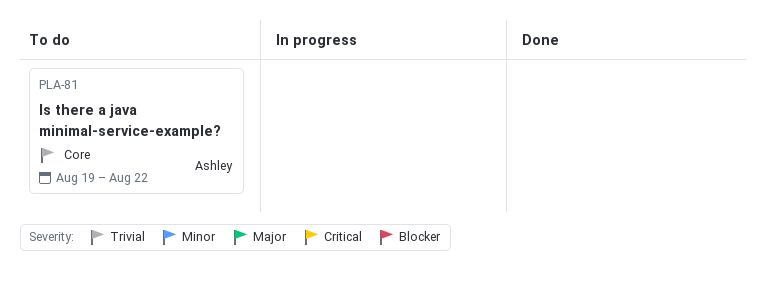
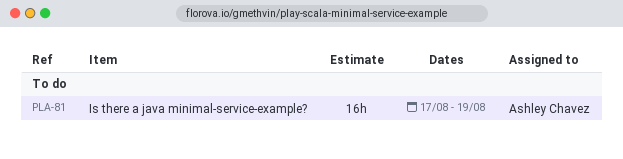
PLA-81, start: Aug 19 -> Aug 17
PLA-81, due: Aug 22 -> Aug 19

